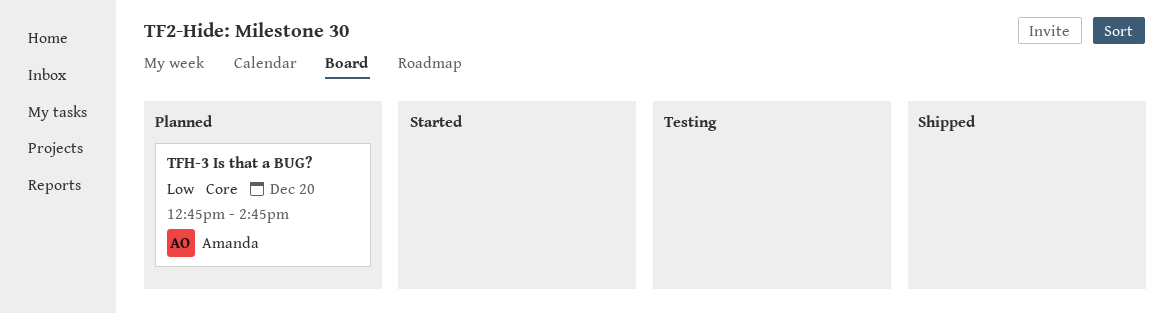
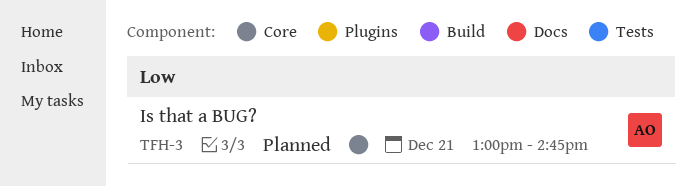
TFH-3, day: Dec 20 -> Dec 21
TFH-3, begins: 12:45 -> 13:00

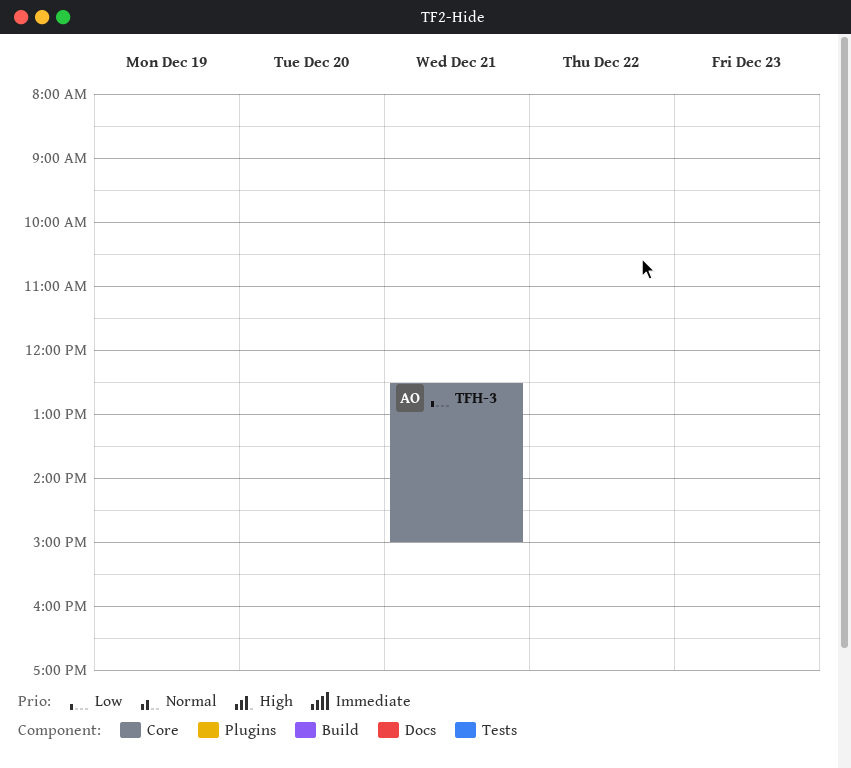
TFH-3, begins: 13:00 -> 12:30
TFH-3, ends: 14:45 -> 15:00

